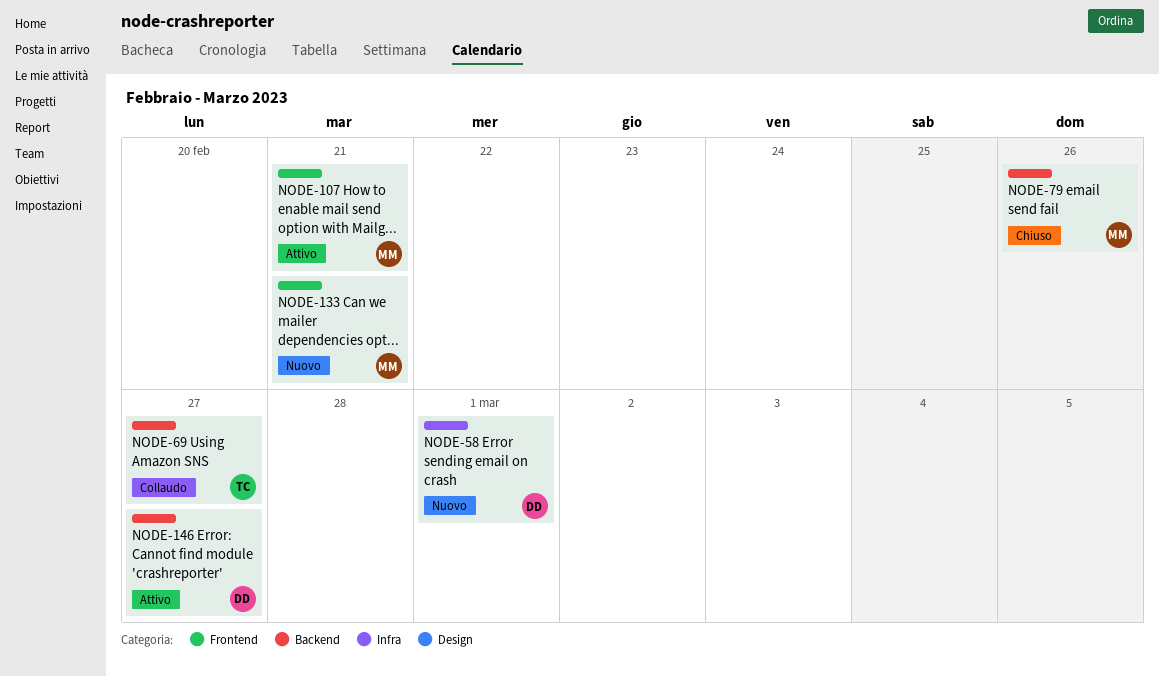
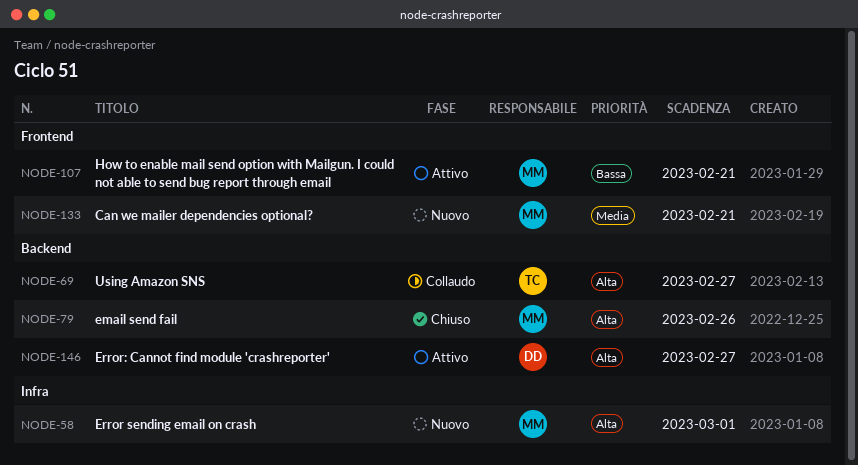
NODE-58, owner: DD -> MM

